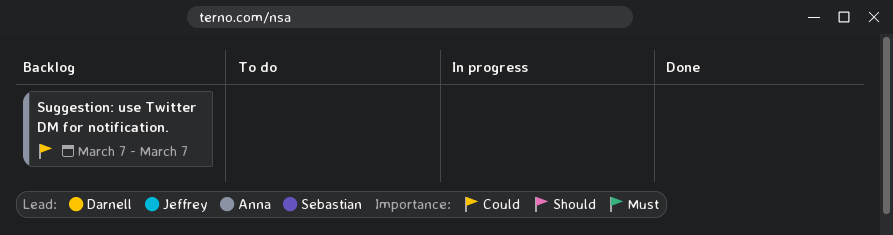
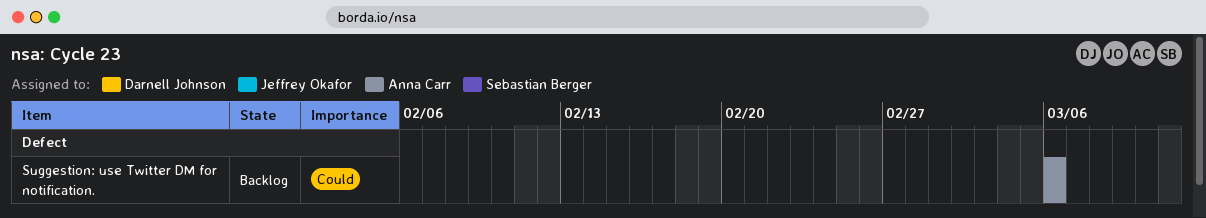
Suggestion: use Twitter DM for notification., start: Mar 7 -> Mar 6
Suggestion: use Twitter DM for notification., due: Mar 7 -> Mar 6

